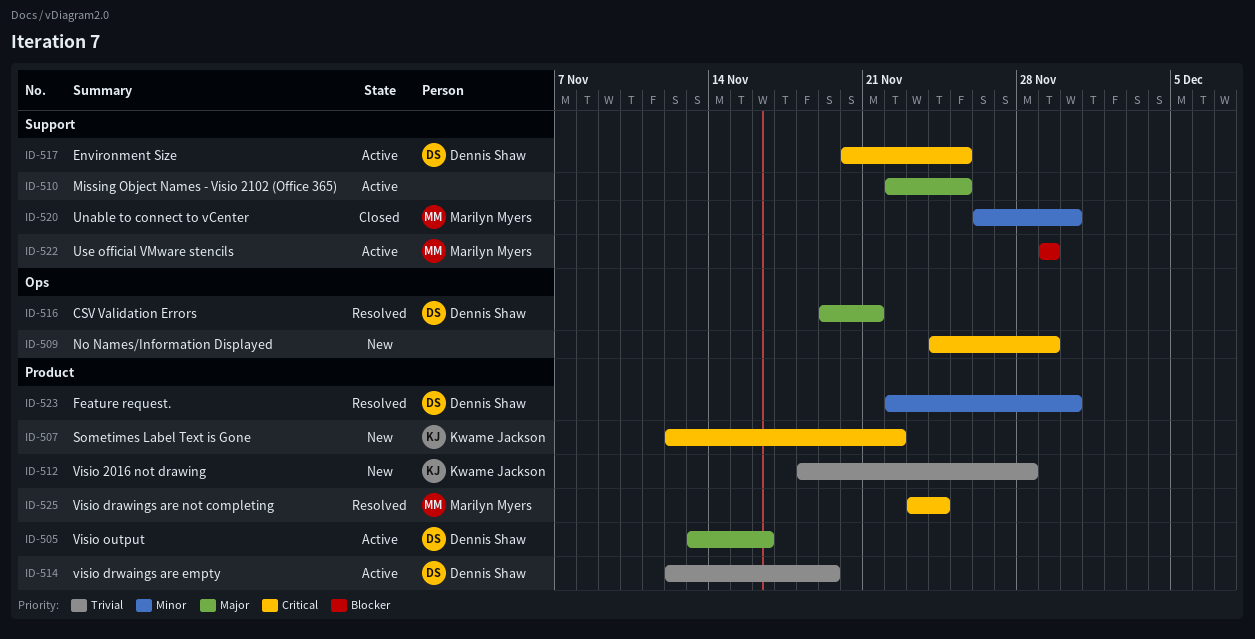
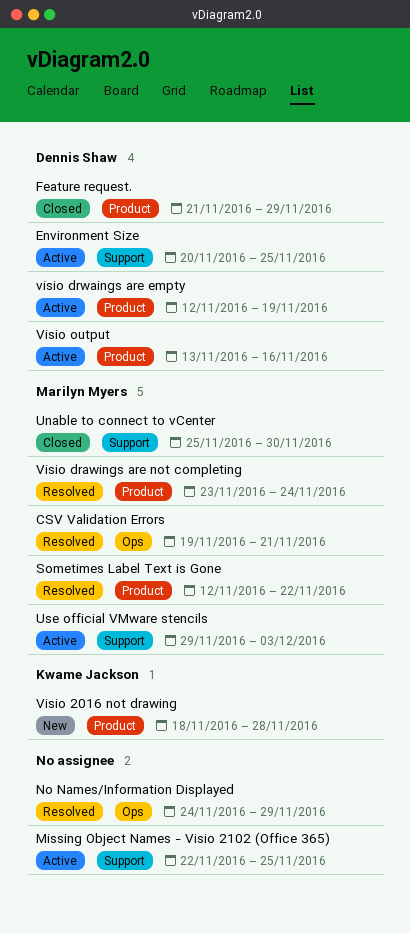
CSV Validation Errors, owner: Dennis Shaw -> Marilyn Myers
Feature request., status: Resolved -> Closed
Feature request., start: Nov 22 -> Nov 21
Feature request., due: Nov 30 -> Nov 29
No Names/Information Displayed, status: New -> Resolved
Sometimes Label Text is Gone, status: New -> Resolved
Sometimes Label Text is Gone, owner: Kwame Jackson -> Marilyn Myers
Unable to connect to vCenter, start: Nov 26 -> Nov 25
Use official VMware stencils, due: Nov 29 -> Dec 3

